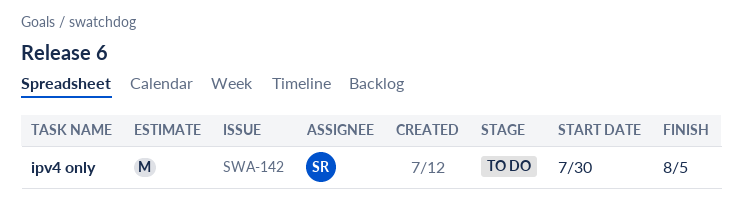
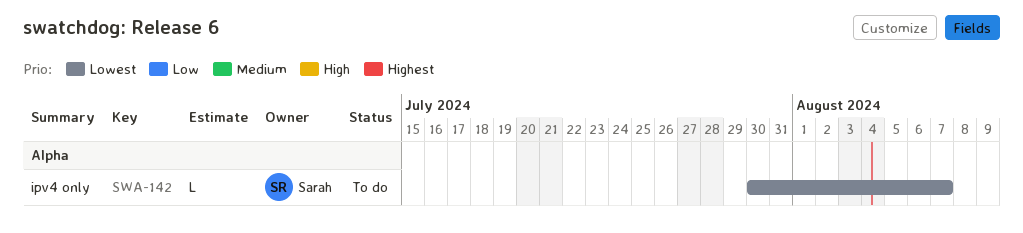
SWA-142, estimate: M -> L
SWA-142, due: Aug 5 -> Aug 7

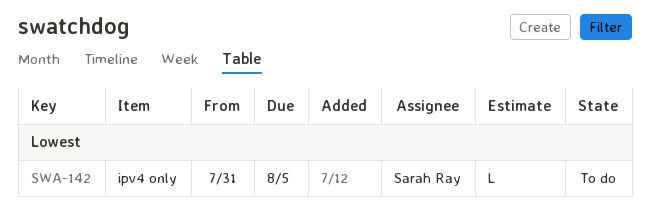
SWA-142, start: Jul 30 -> Jul 31
SWA-142, due: Aug 7 -> Aug 5

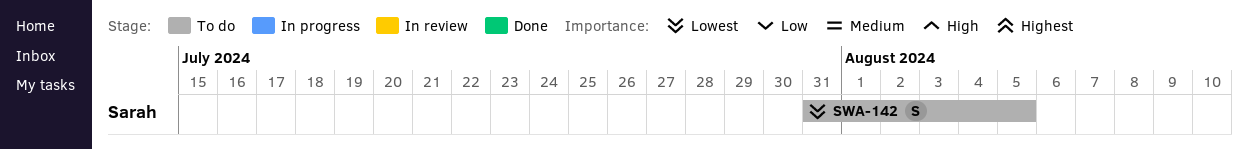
SWA-142, estimate: L -> S

